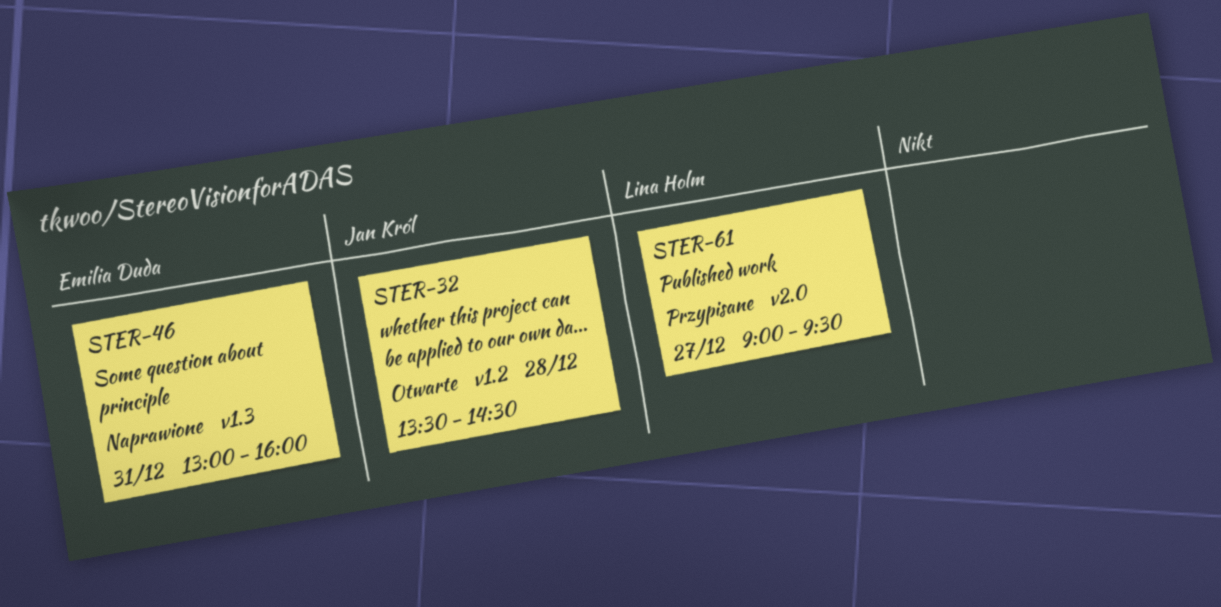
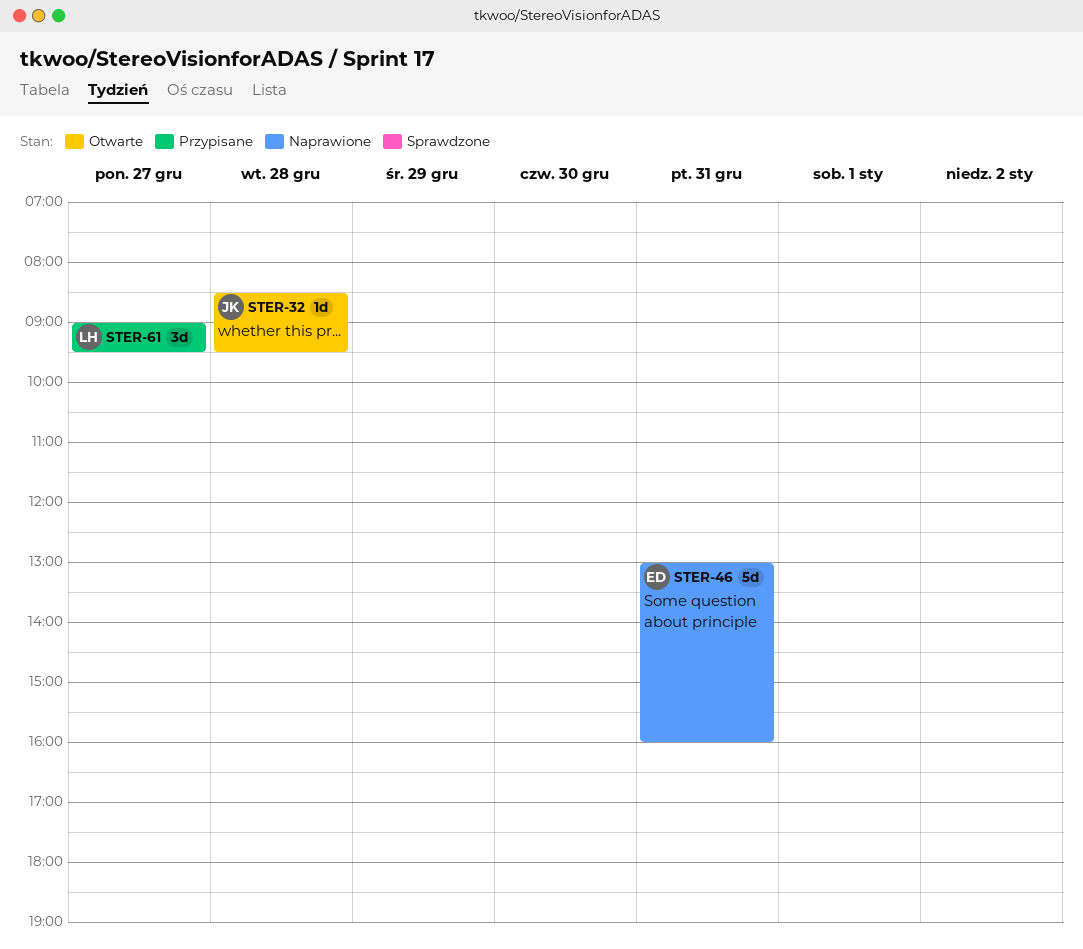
STER-32, begins: 13:30 -> 08:30
STER-32, ends: 14:30 -> 09:30

